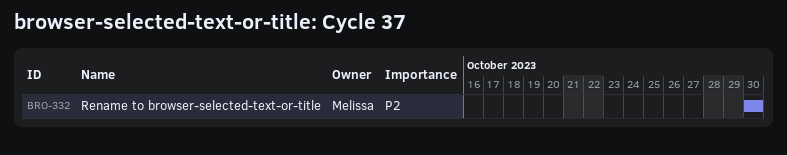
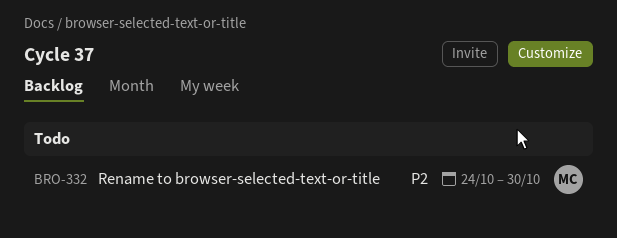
BRO-332, start: Oct 30 -> Oct 24

